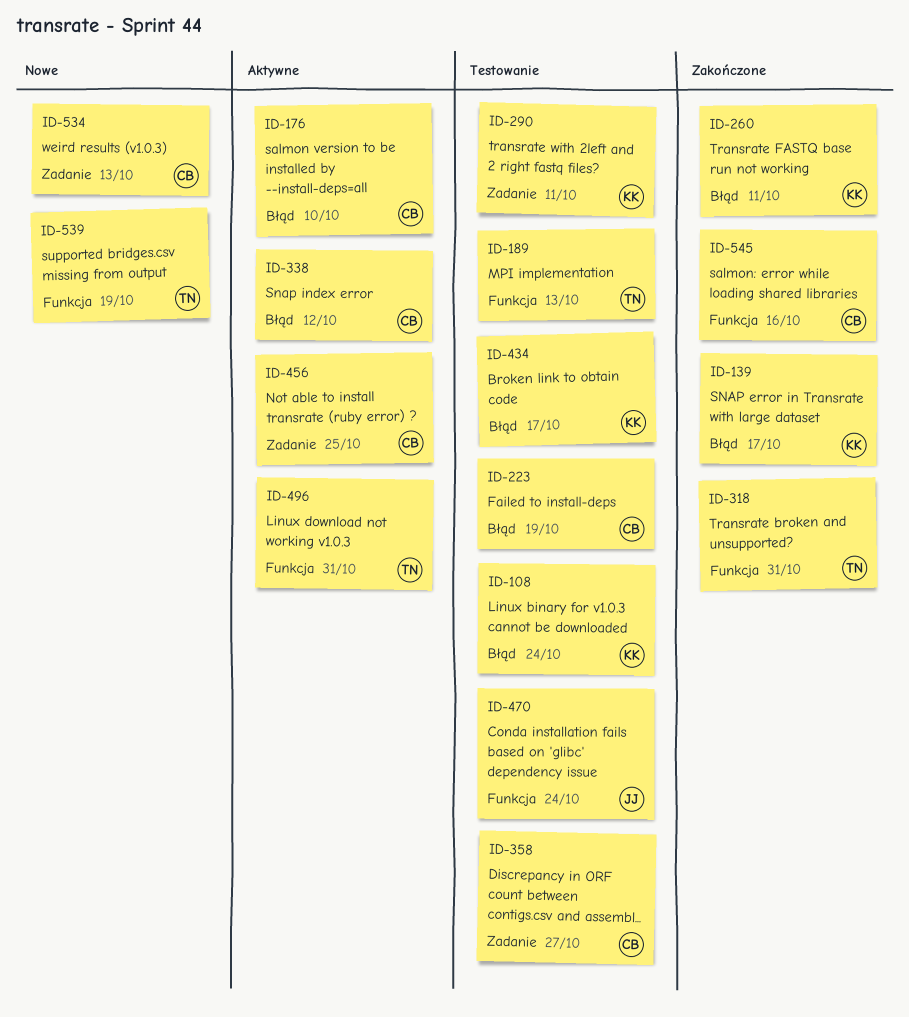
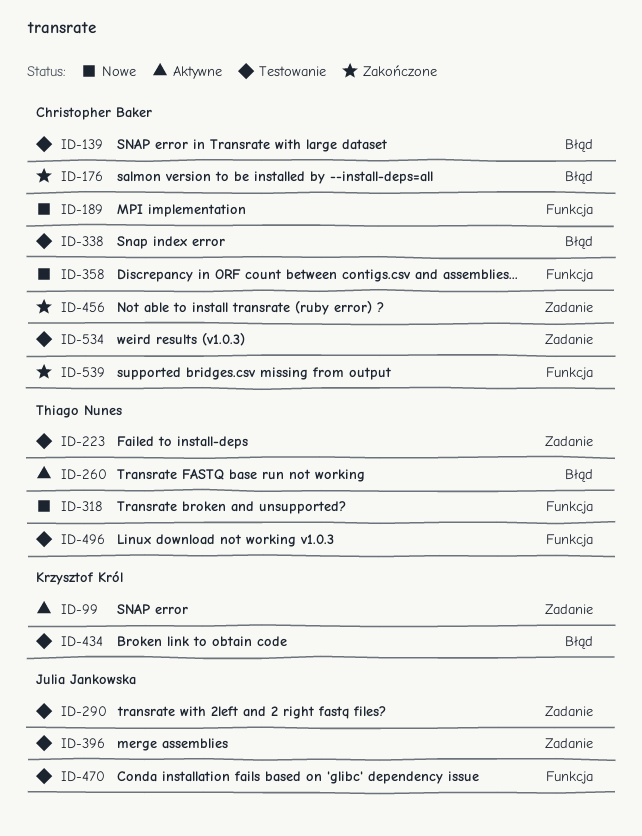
ID-99: none -> present
ID-108: present -> none
ID-139, status: Zakończone -> Testowanie
ID-139, owner: Krzysztof Król -> Christopher Baker
ID-176, status: Aktywne -> Zakończone
ID-189, status: Testowanie -> Nowe
ID-189, owner: Thiago Nunes -> Christopher Baker
ID-223, owner: Christopher Baker -> Thiago Nunes
ID-223, label: Błąd -> Zadanie
ID-260, status: Zakończone -> Aktywne
ID-260, owner: Krzysztof Król -> Thiago Nunes
ID-290, owner: Krzysztof Król -> Julia Jankowska
ID-318, status: Zakończone -> Nowe
ID-338, status: Aktywne -> Testowanie
ID-358, status: Testowanie -> Nowe
ID-358, label: Zadanie -> Funkcja
ID-396: none -> present
ID-456, status: Aktywne -> Zakończone
ID-496, status: Aktywne -> Testowanie
ID-534, status: Nowe -> Testowanie
ID-539, status: Nowe -> Zakończone
ID-539, owner: Thiago Nunes -> Christopher Baker
ID-545: present -> none

